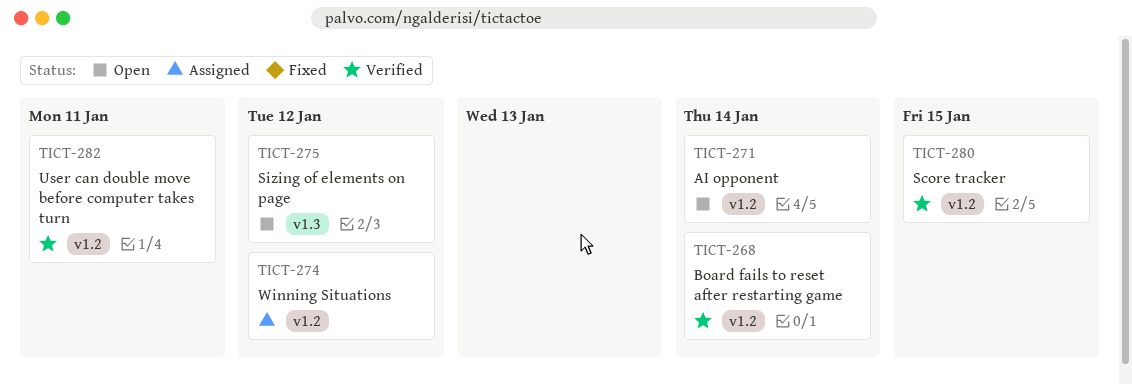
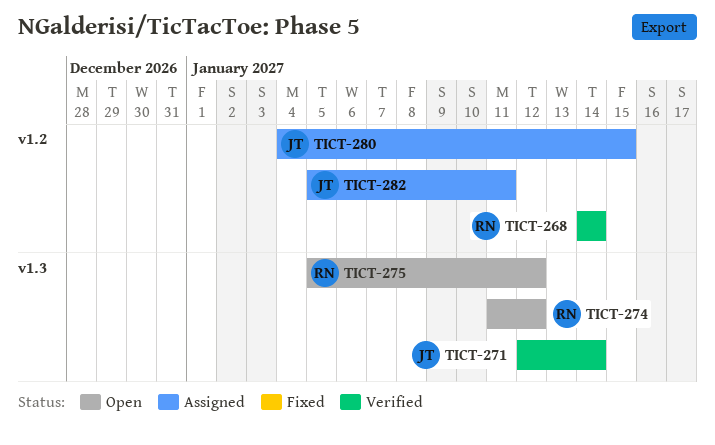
TICT-271, status: Open -> Verified
TICT-271, label: v1.2 -> v1.3
TICT-274, status: Assigned -> Open
TICT-274, label: v1.2 -> v1.3
TICT-280, status: Verified -> Assigned
TICT-282, status: Verified -> Assigned

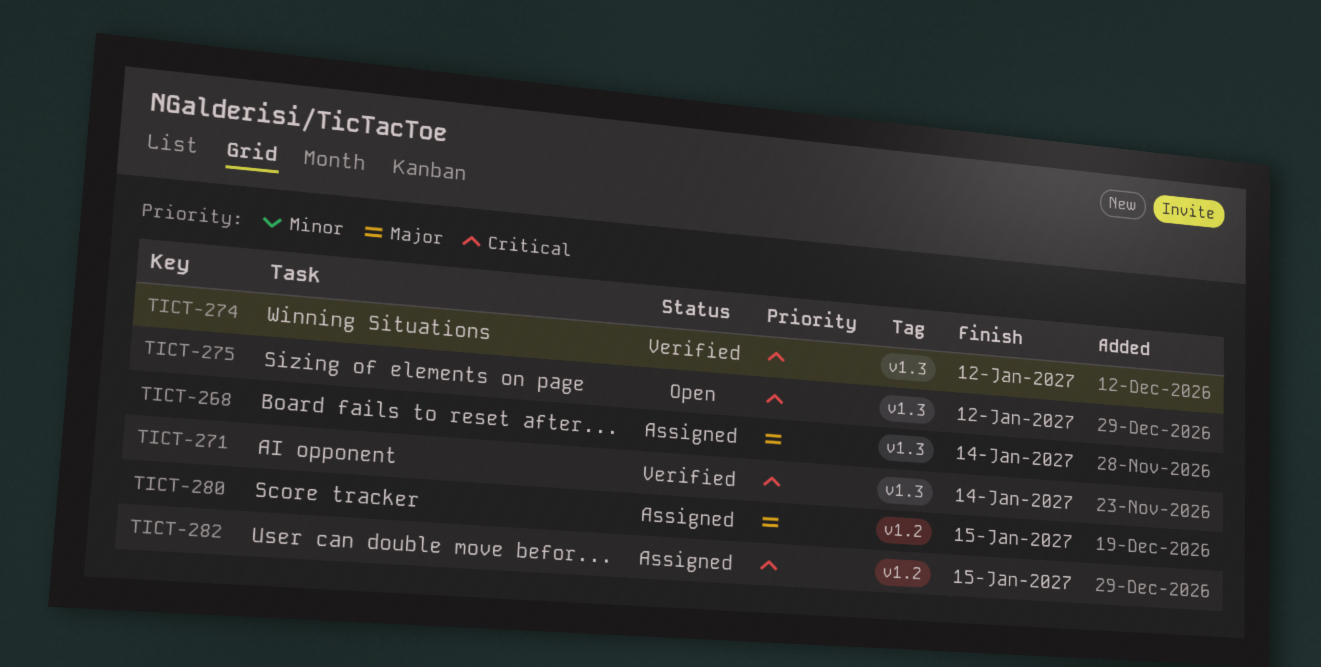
TICT-268, status: Verified -> Assigned
TICT-268, label: v1.2 -> v1.3
TICT-274, status: Open -> Verified
TICT-282, due: Jan 11 -> Jan 15

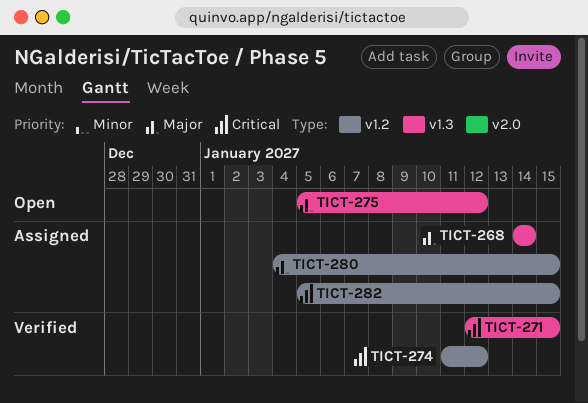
TICT-271, due: Jan 14 -> Jan 15
TICT-274, label: v1.3 -> v1.2
TICT-275, priority: Critical -> Major

